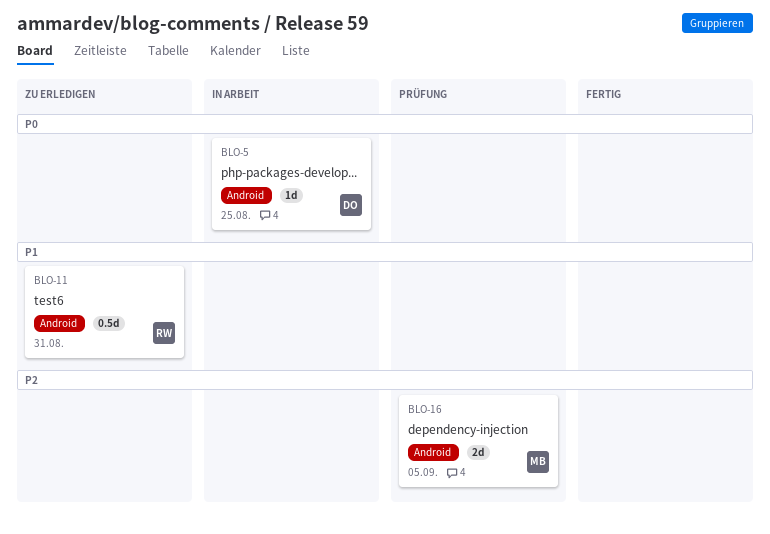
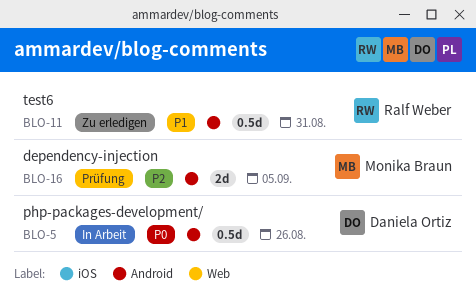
BLO-5, estimate: 1d -> 0.5d
BLO-5, due: Aug 25 -> Aug 26

